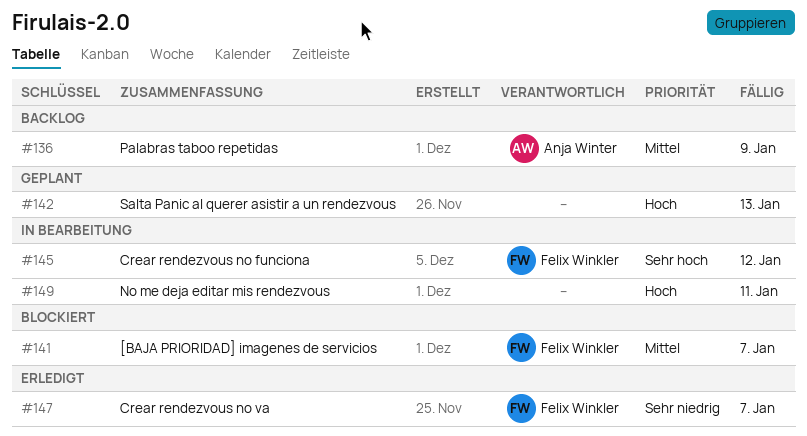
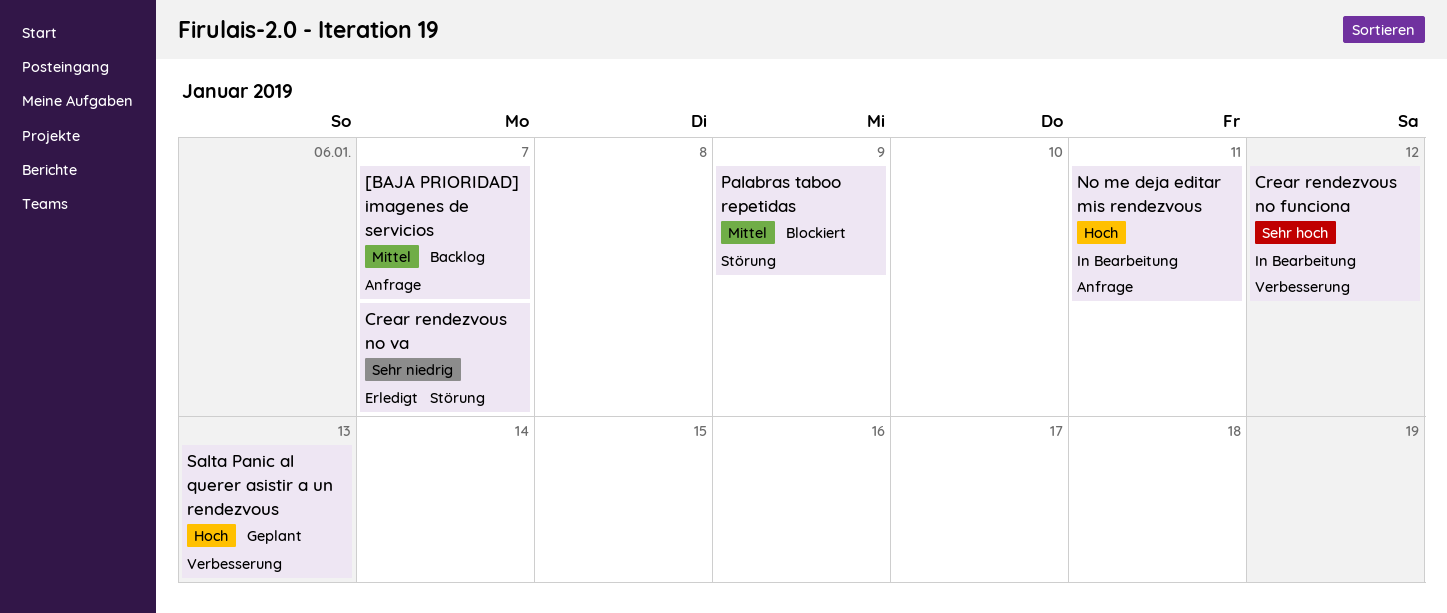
[BAJA PRIORIDAD] imagenes de servicios, status: Blockiert -> Backlog
Palabras taboo repetidas, status: Backlog -> Blockiert

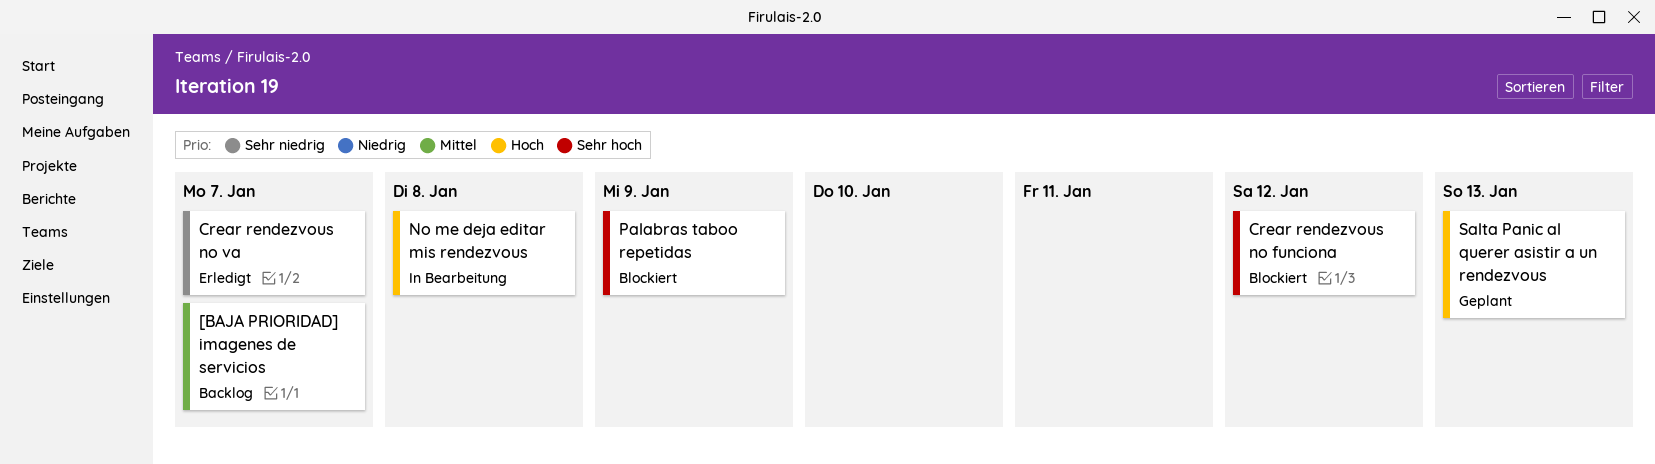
Crear rendezvous no funciona, status: In Bearbeitung -> Blockiert
No me deja editar mis rendezvous, due: Jan 11 -> Jan 8
Palabras taboo repetidas, priority: Mittel -> Sehr hoch

